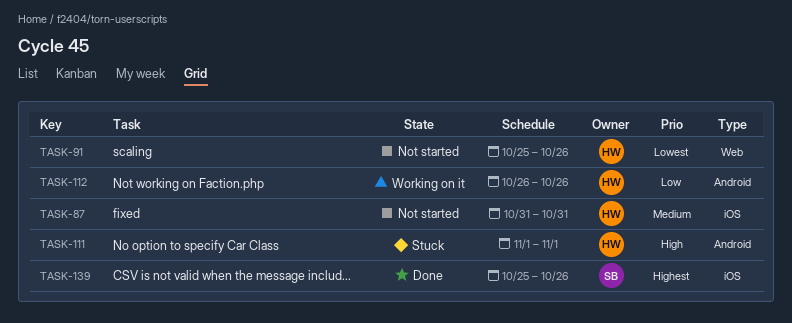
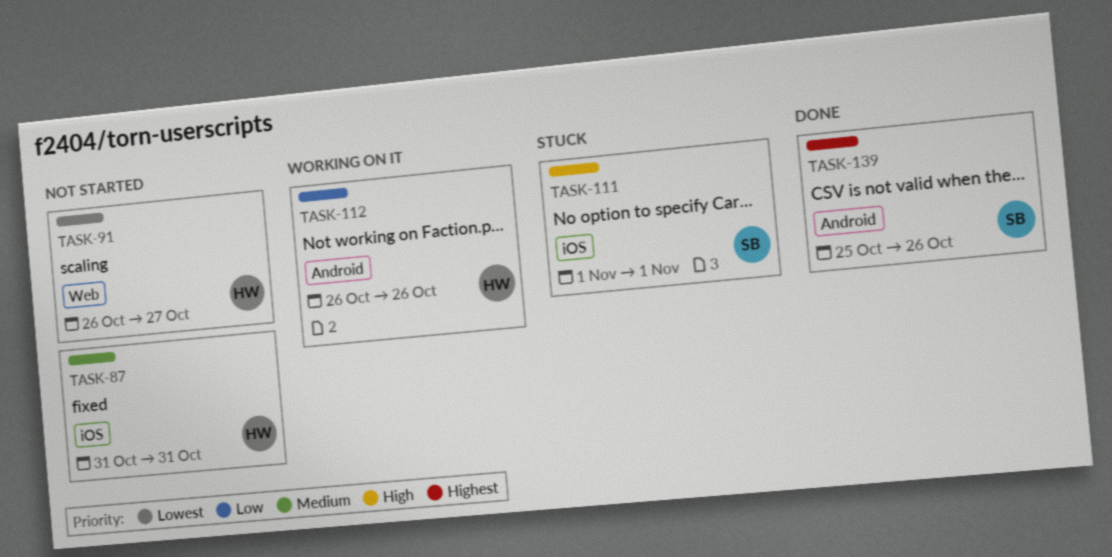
TASK-91, start: Oct 25 -> Oct 26
TASK-91, due: Oct 26 -> Oct 27
TASK-111, owner: HW -> SB
TASK-111, label: Android -> iOS
TASK-139, label: iOS -> Android

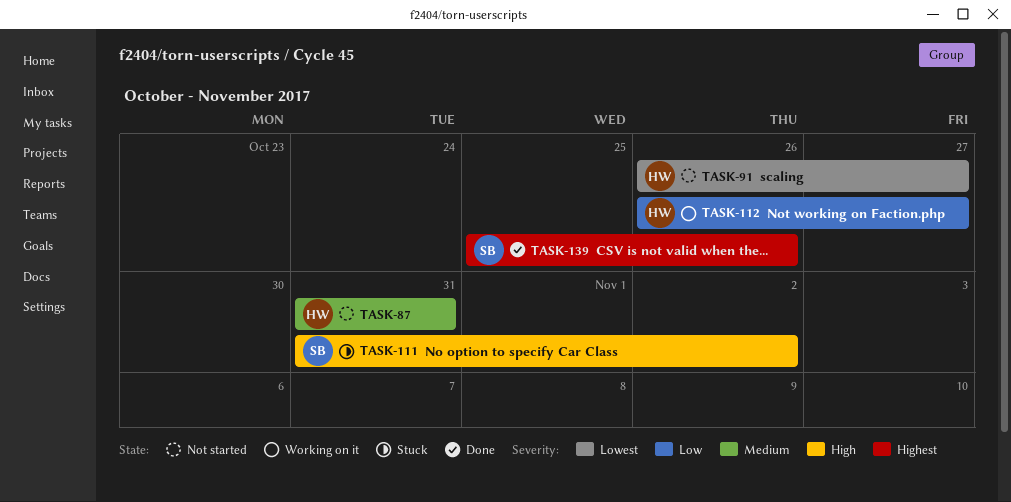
TASK-111, start: Nov 1 -> Oct 31
TASK-111, due: Nov 1 -> Nov 2
TASK-112, due: Oct 26 -> Oct 27

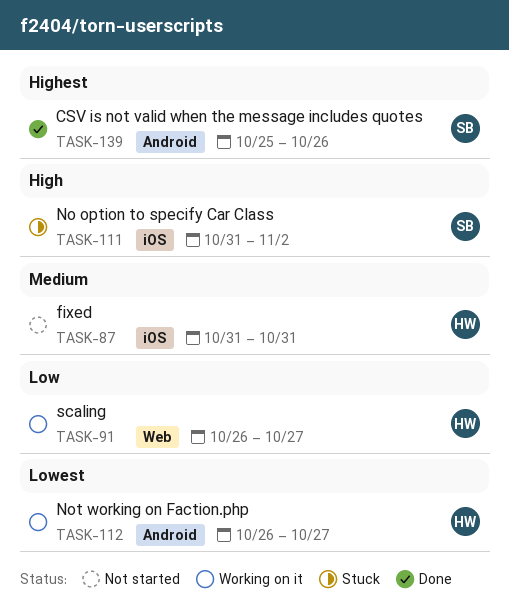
TASK-91, status: Not started -> Working on it
TASK-91, priority: Lowest -> Low
TASK-112, priority: Low -> Lowest

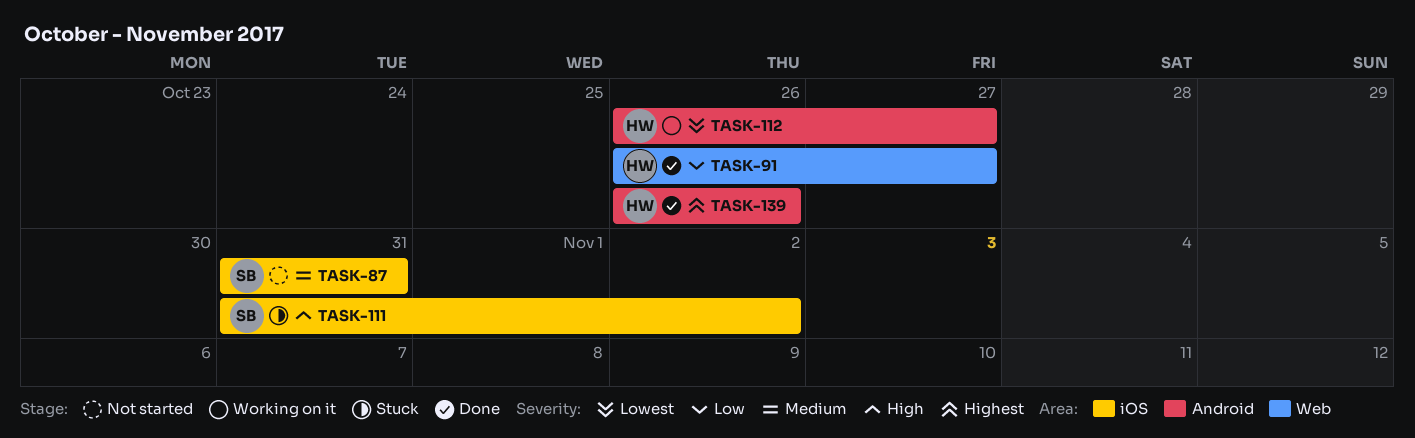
TASK-87, owner: HW -> SB
TASK-91, status: Working on it -> Done
TASK-139, owner: SB -> HW
TASK-139, start: Oct 25 -> Oct 26

